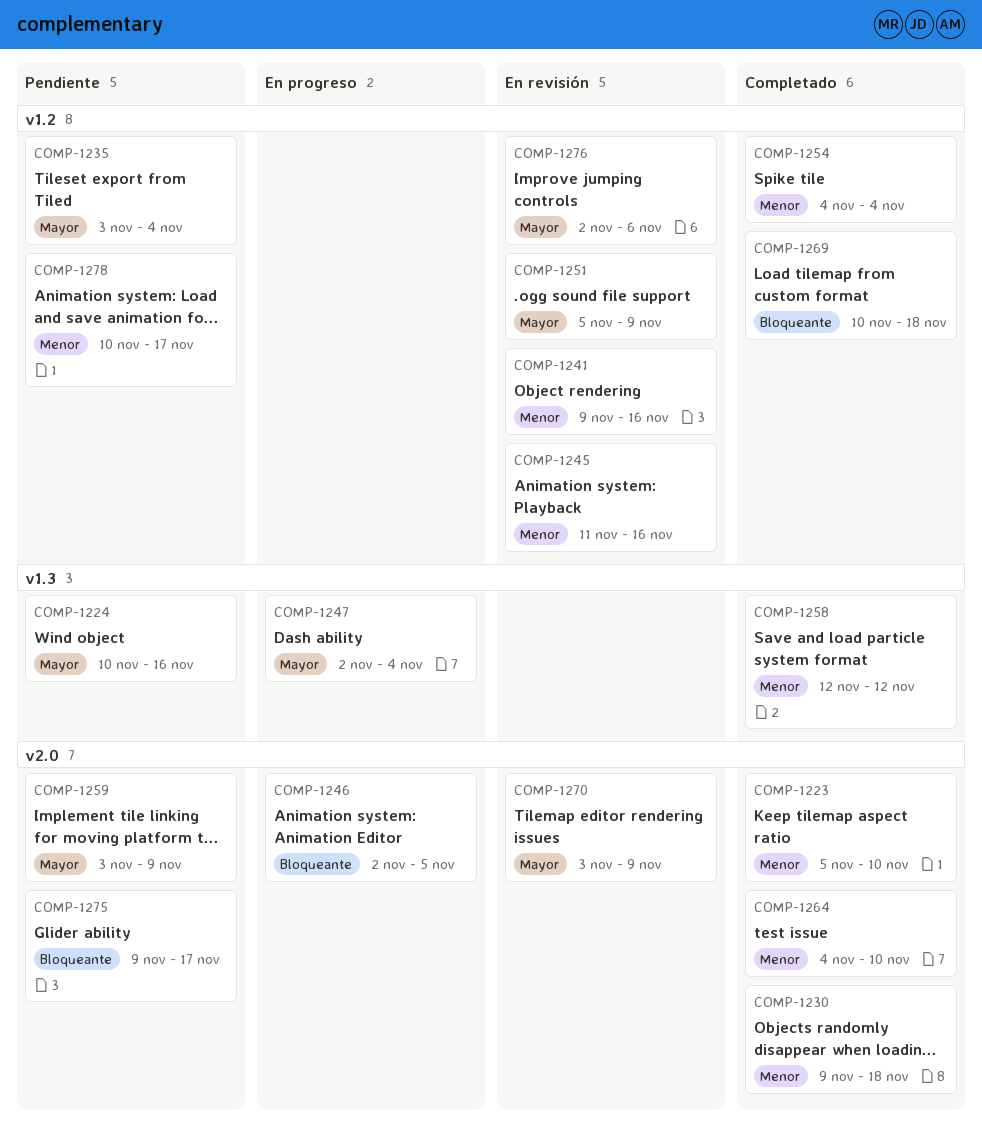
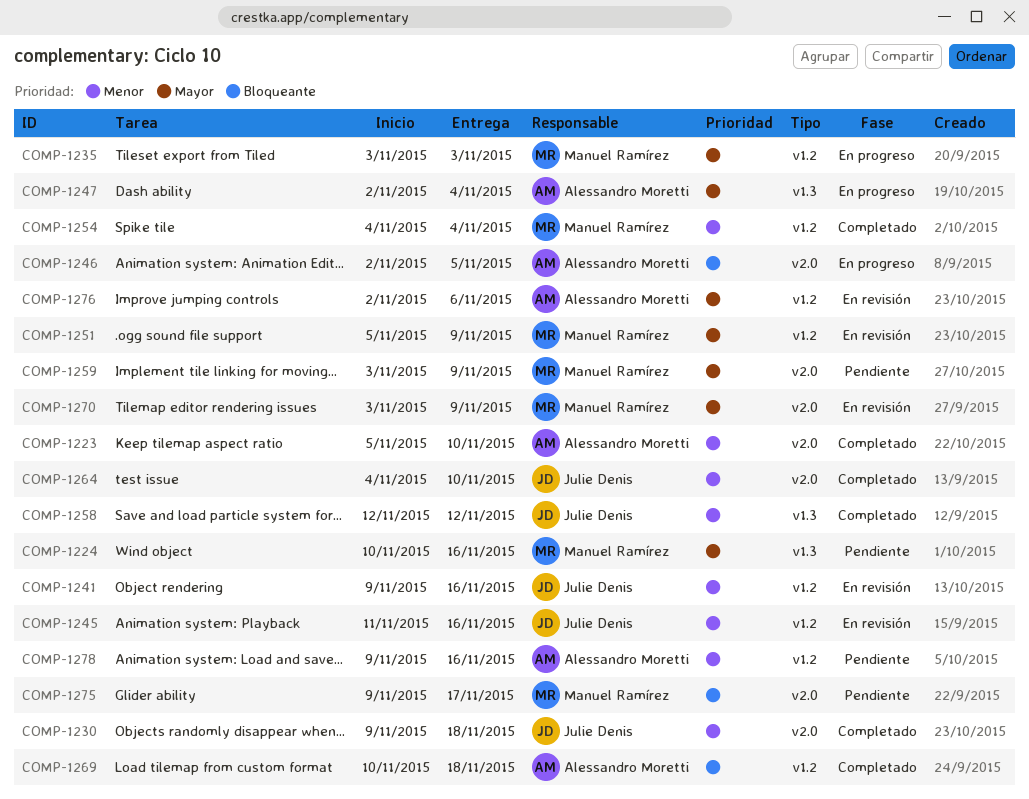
COMP-1235, status: Pendiente -> En progreso
COMP-1235, due: Nov 4 -> Nov 3
COMP-1278, start: Nov 10 -> Nov 9
COMP-1278, due: Nov 17 -> Nov 16

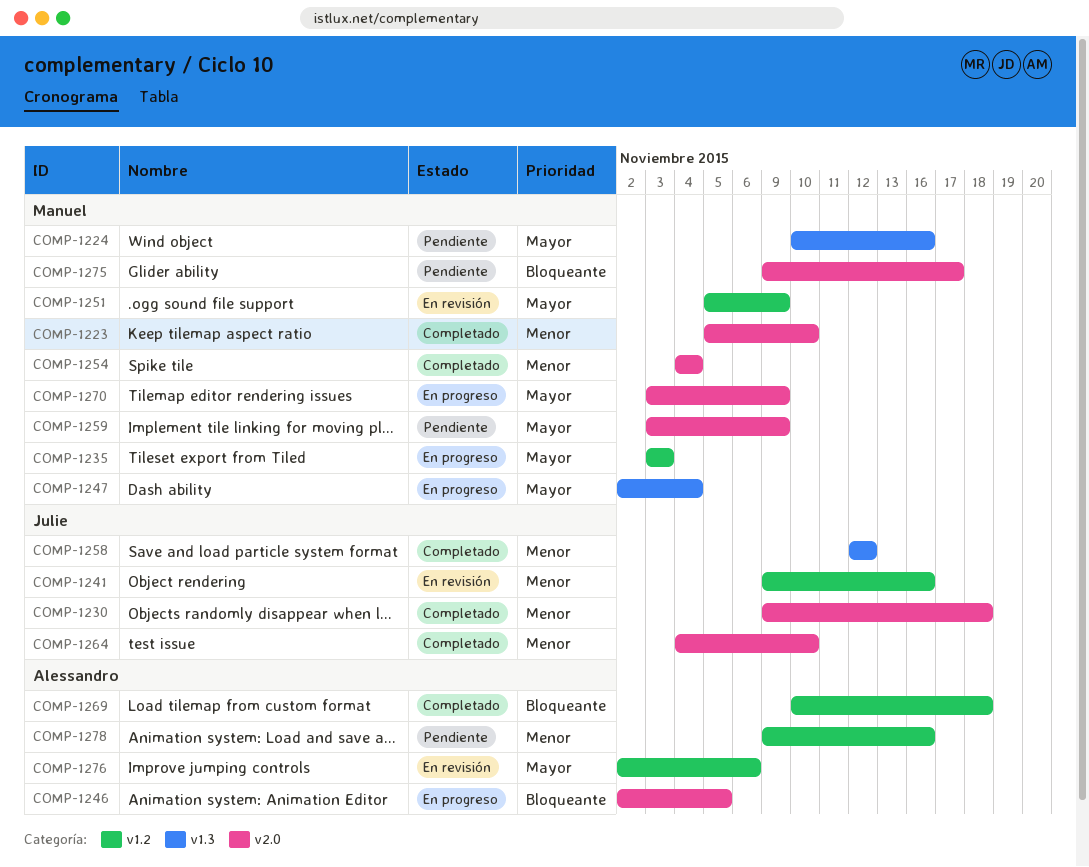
COMP-1223, owner: Alessandro Moretti -> Manuel Ramírez
COMP-1245: present -> none
COMP-1247, owner: Alessandro Moretti -> Manuel Ramírez
COMP-1254, label: v1.2 -> v2.0
COMP-1270, status: En revisión -> En progreso

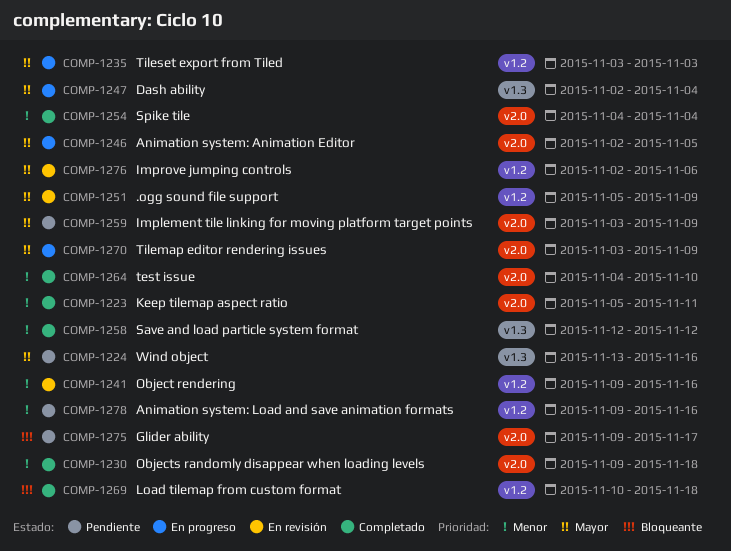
COMP-1223, due: Nov 10 -> Nov 11
COMP-1224, start: Nov 10 -> Nov 13
COMP-1246, priority: Bloqueante -> Mayor

